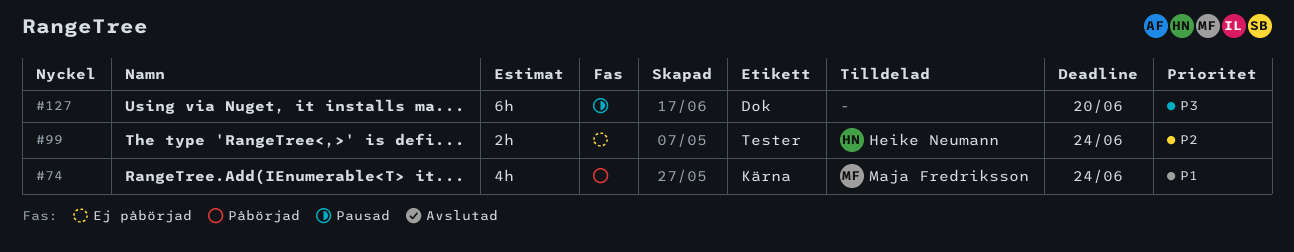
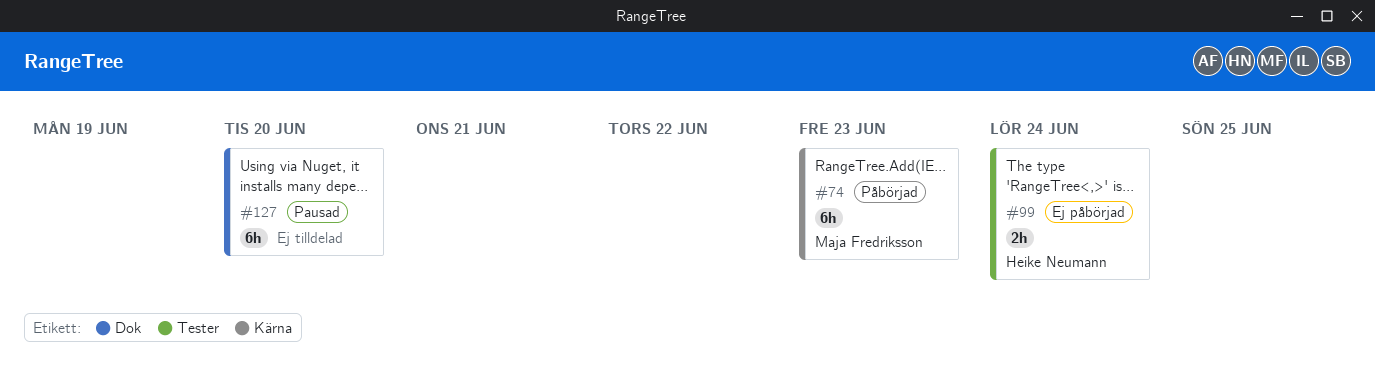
#74, estimate: 4h -> 6h
#74, due: Jun 24 -> Jun 23

